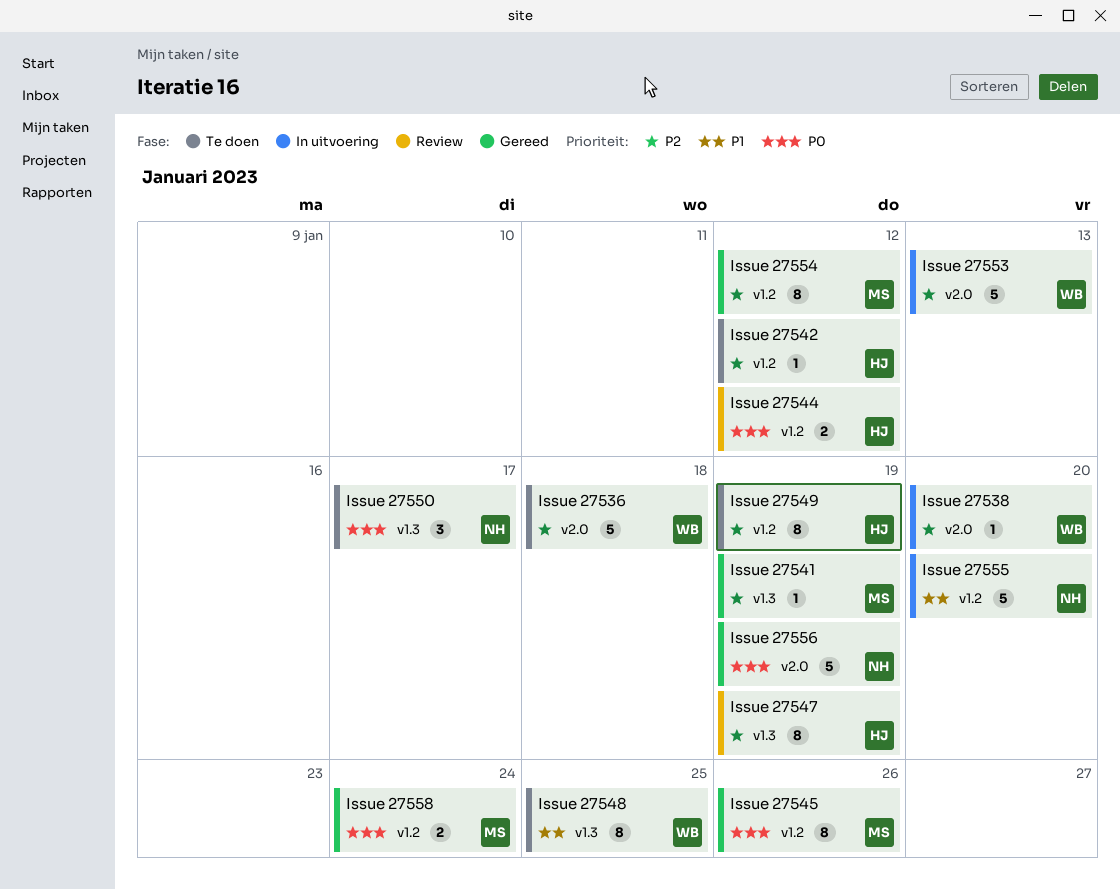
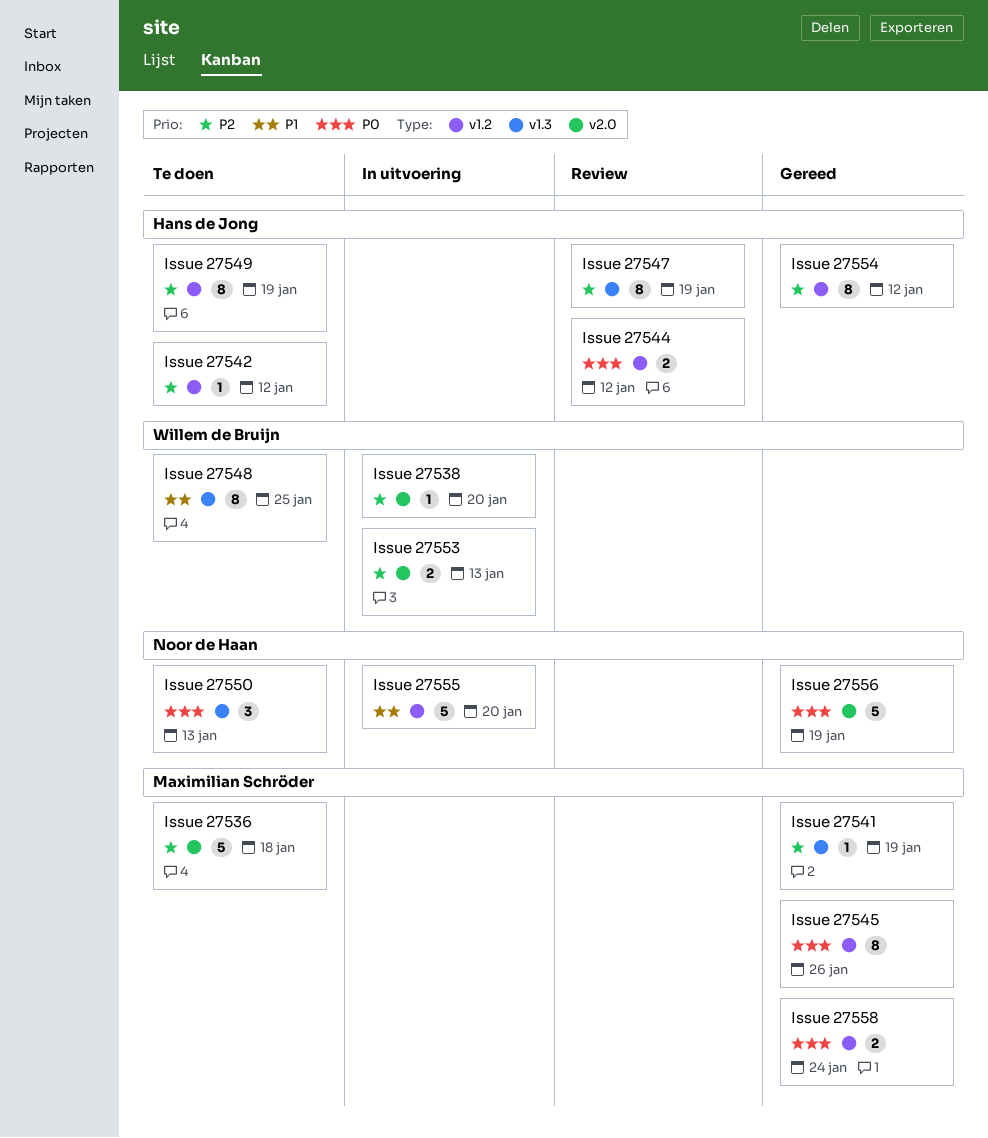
Issue 27536, owner: Willem de Bruijn -> Maximilian Schröder
Issue 27550, due: Jan 17 -> Jan 13
Issue 27553, estimate: 5 -> 2
Issue 27554, owner: Maximilian Schröder -> Hans de Jong

